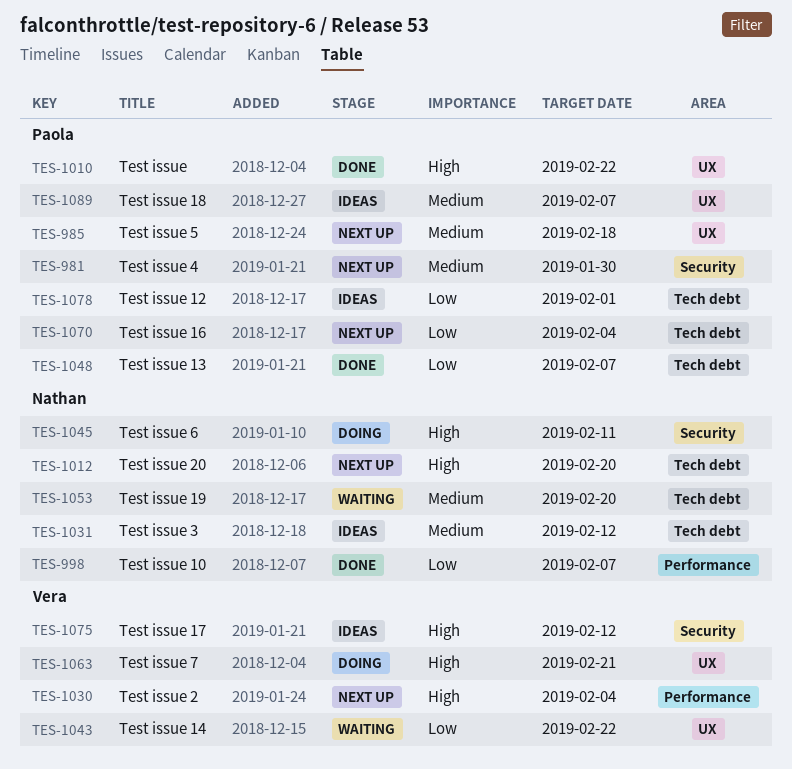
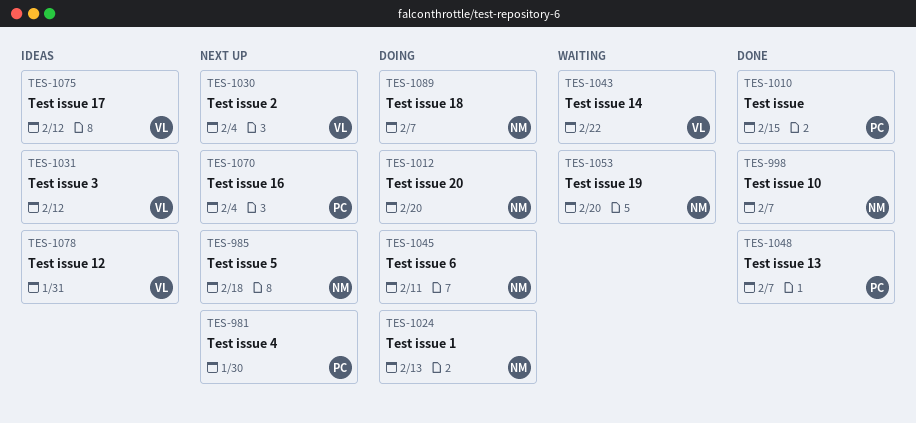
TES-985, owner: Paola -> Nathan
TES-1010, due: Feb 22 -> Feb 15
TES-1012, status: Next up -> Doing
TES-1024: none -> present
TES-1031, owner: Nathan -> Vera
TES-1063: present -> none
TES-1078, owner: Paola -> Vera
TES-1078, due: Feb 1 -> Jan 31
TES-1089, status: Ideas -> Doing
TES-1089, owner: Paola -> Nathan

